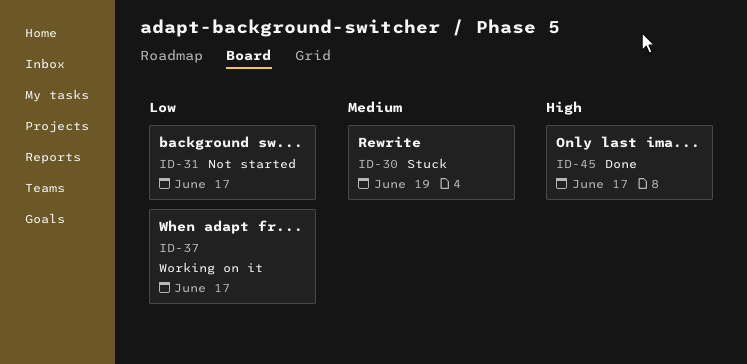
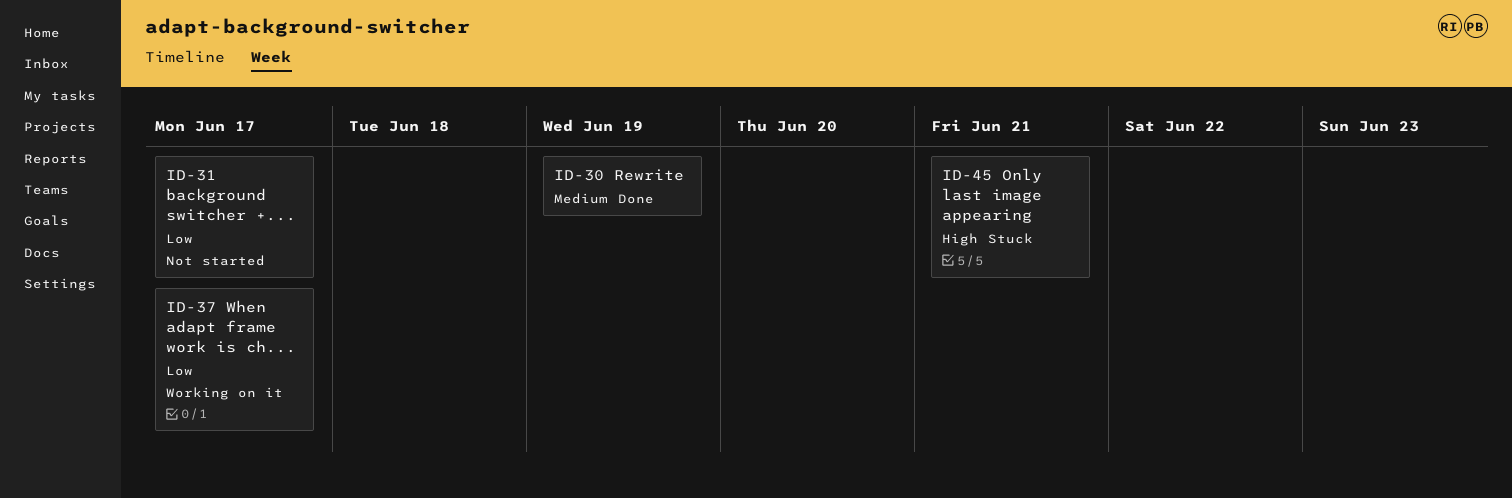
ID-30, status: Stuck -> Done
ID-45, status: Done -> Stuck
ID-45, due: Jun 17 -> Jun 21

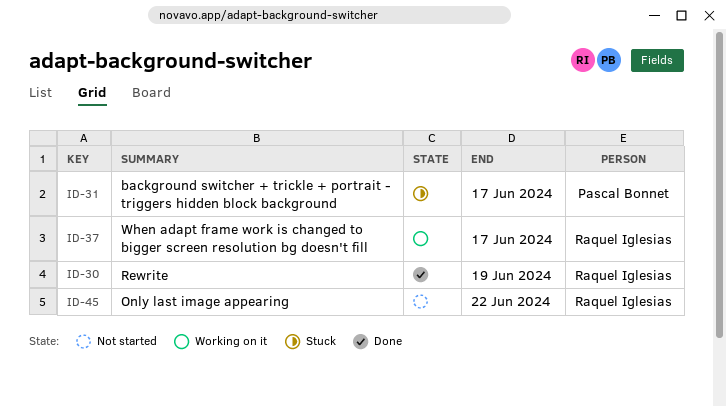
ID-31, status: Not started -> Stuck
ID-45, status: Stuck -> Not started
ID-45, due: Jun 21 -> Jun 22

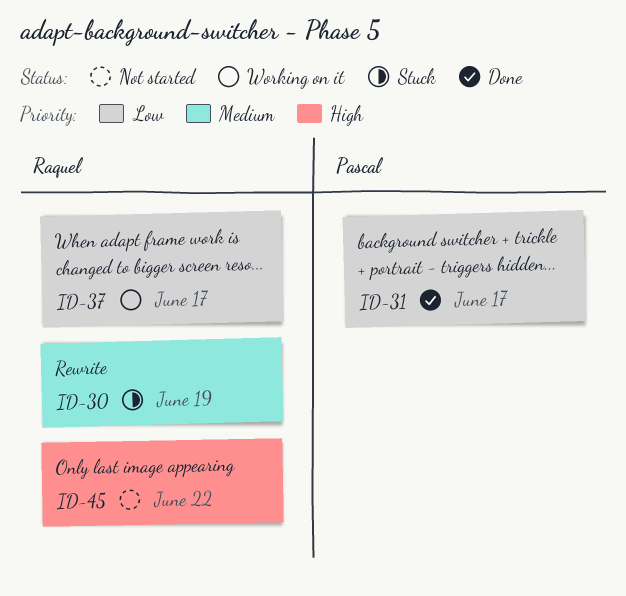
ID-30, status: Done -> Stuck
ID-31, status: Stuck -> Done

